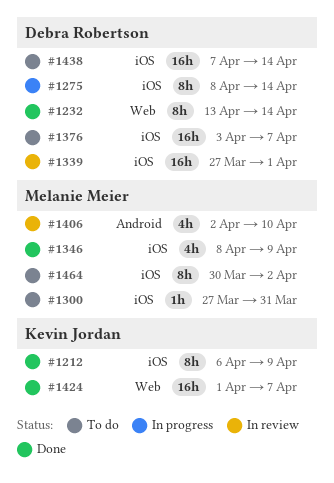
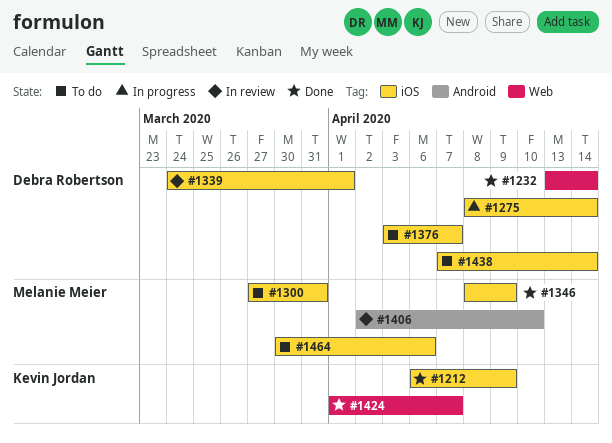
#1339, start: Mar 27 -> Mar 24
#1464, due: Apr 2 -> Apr 6

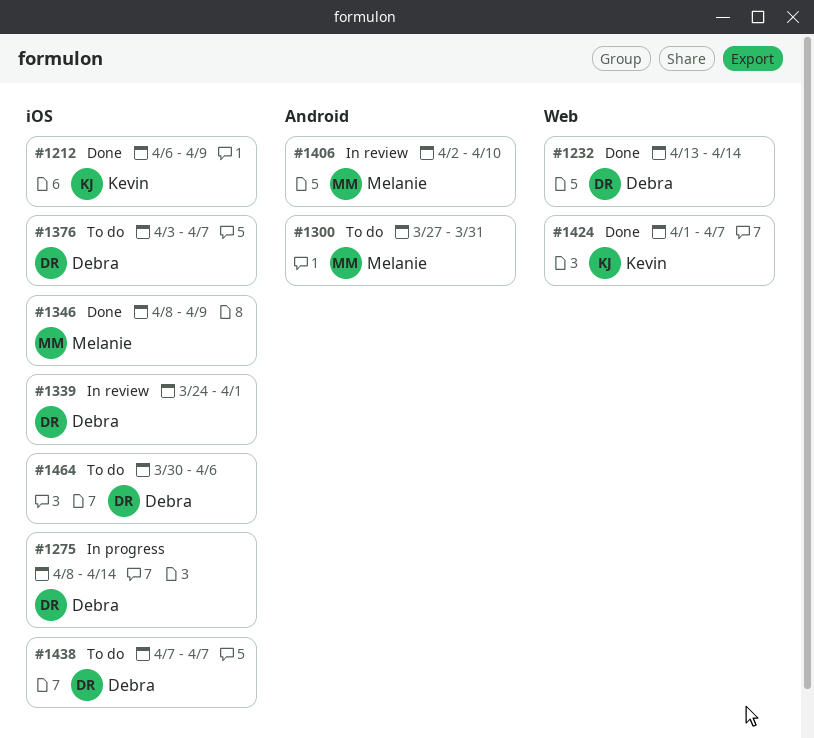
#1300, label: iOS -> Android
#1438, due: Apr 14 -> Apr 7
#1464, owner: Melanie Meier -> Debra Robertson

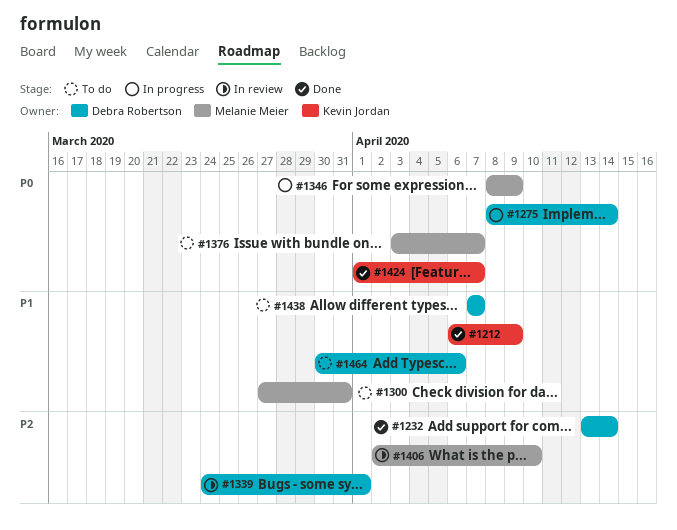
#1346, status: Done -> In progress
#1376, owner: Debra Robertson -> Melanie Meier

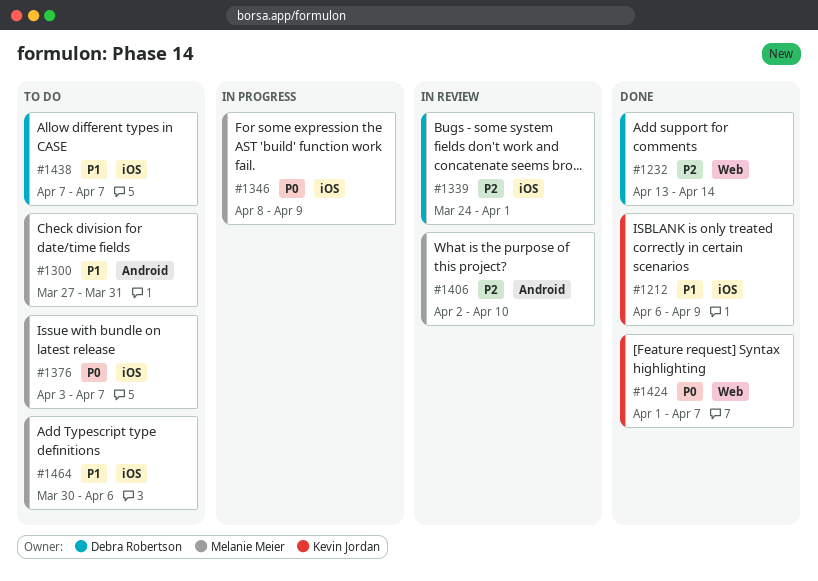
#1275: present -> none
#1464, owner: Debra Robertson -> Melanie Meier

